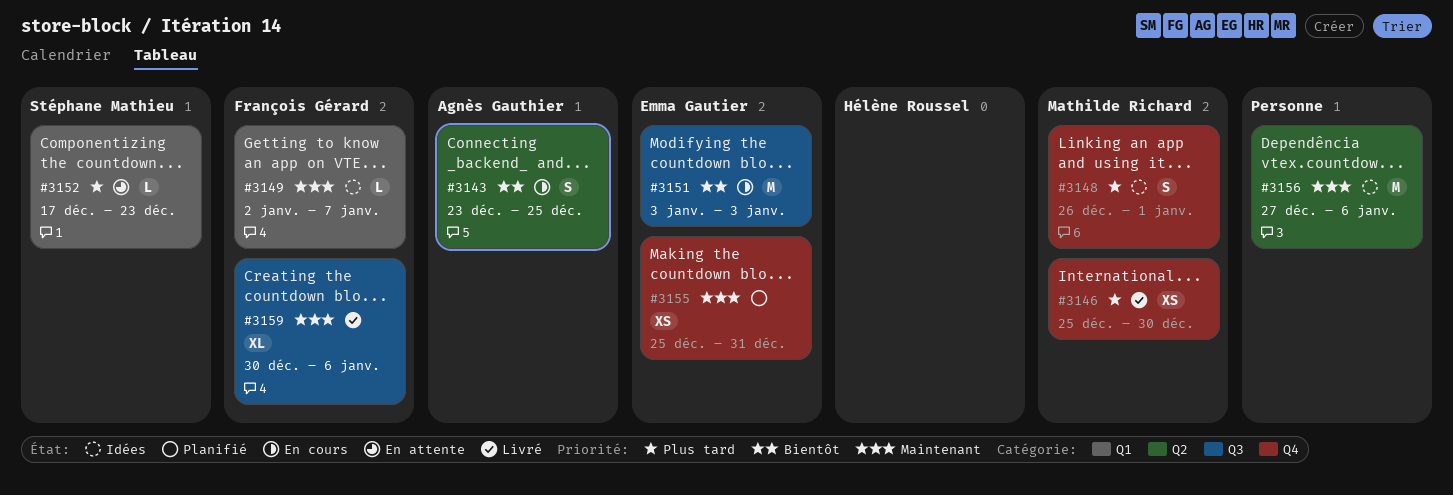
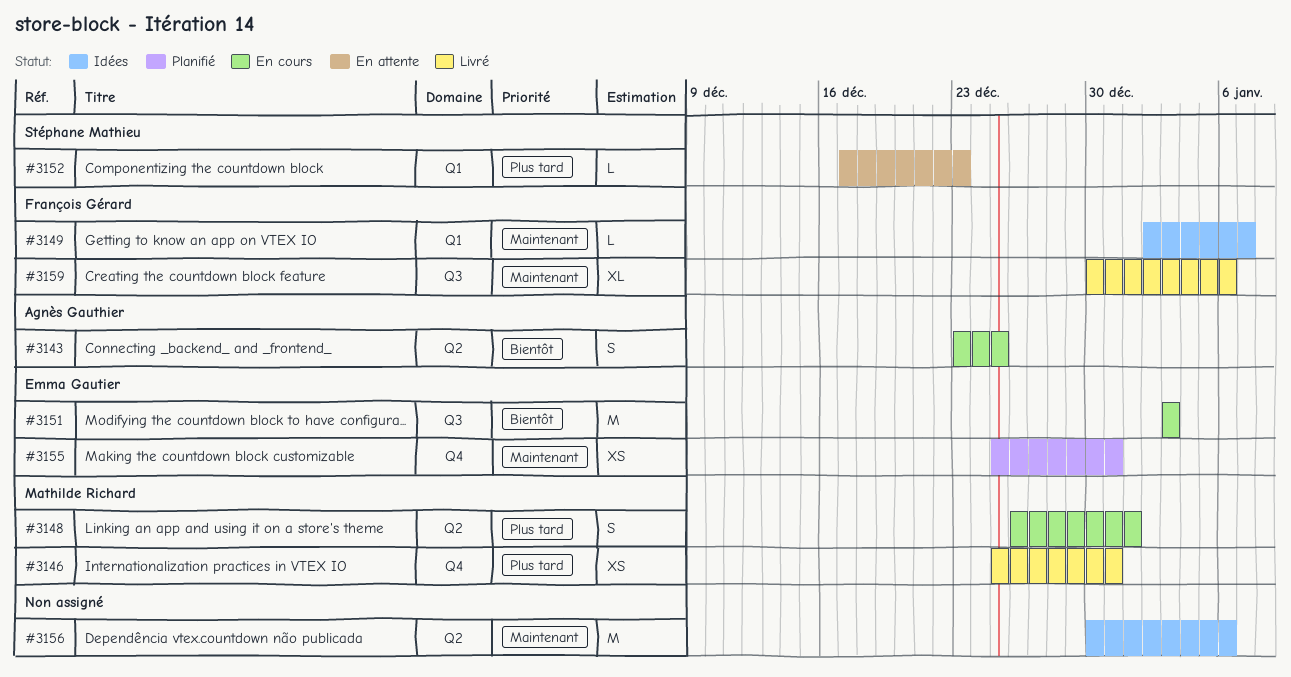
#3146, due: Dec 30 -> Dec 31
#3148, status: Idées -> En cours
#3148, label: Q4 -> Q2
#3156, start: Dec 27 -> Dec 30

